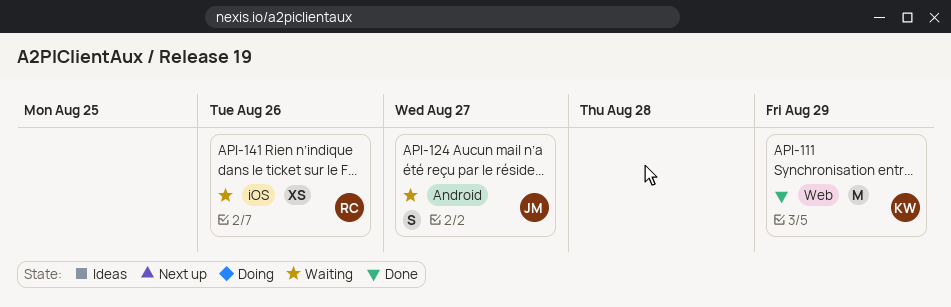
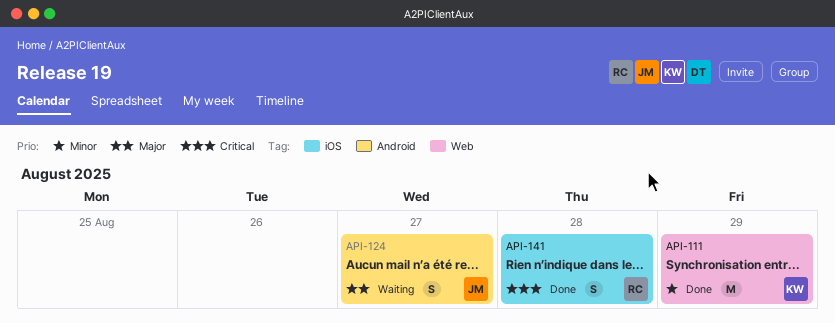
API-141, status: Waiting -> Done
API-141, estimate: XS -> S
API-141, due: Aug 26 -> Aug 28

